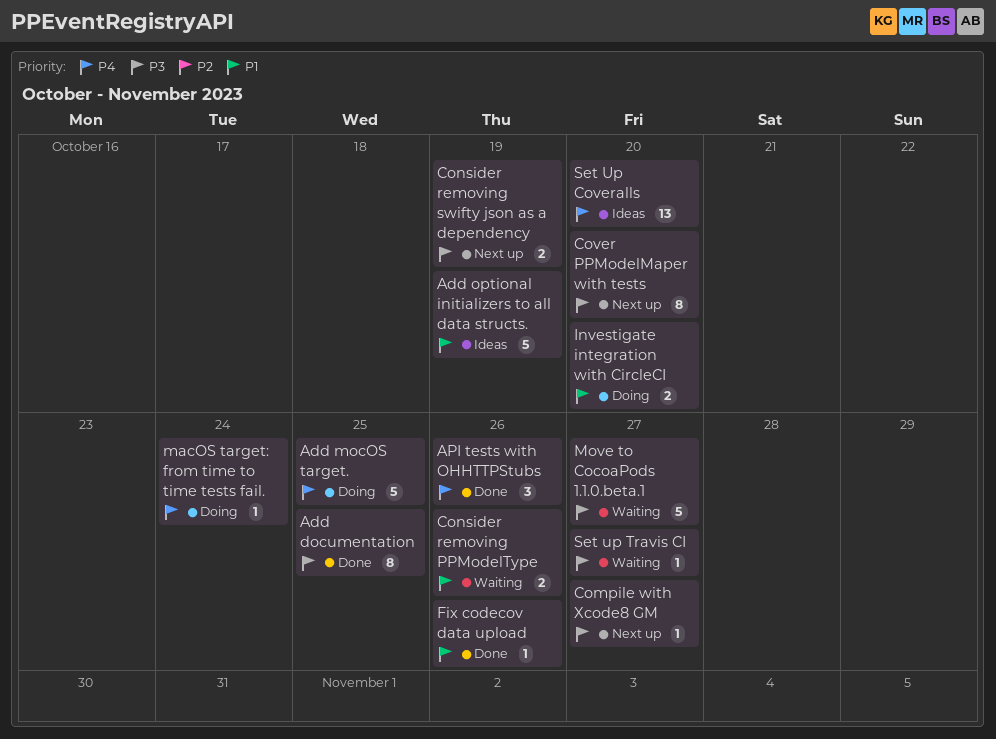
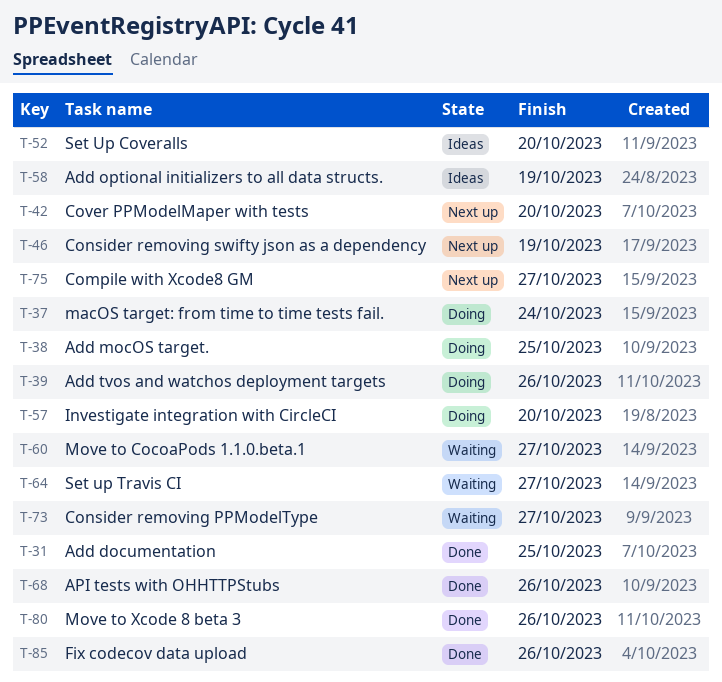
Add tvos and watchos deployment targets: none -> present
Consider removing PPModelType, due: Oct 26 -> Oct 27
Move to Xcode 8 beta 3: none -> present

